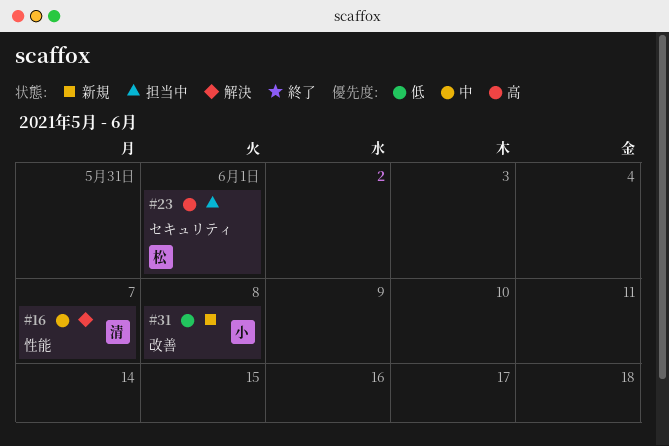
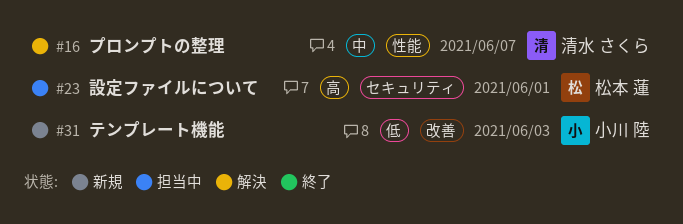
#31, due: Jun 8 -> Jun 3

